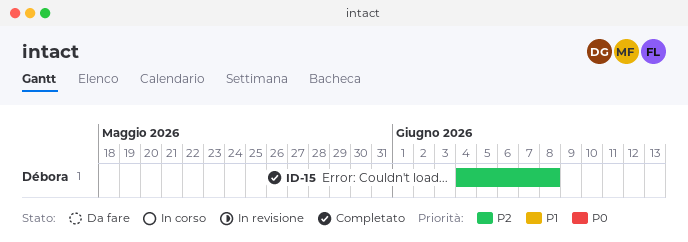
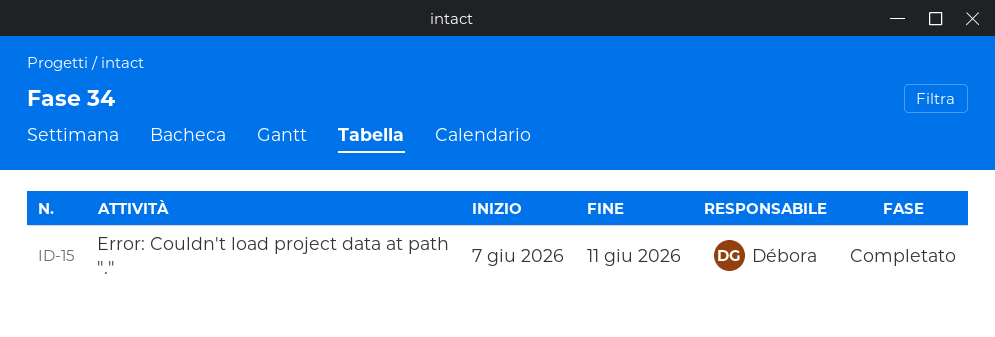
ID-15, start: Jun 4 -> Jun 7
ID-15, due: Jun 8 -> Jun 11

